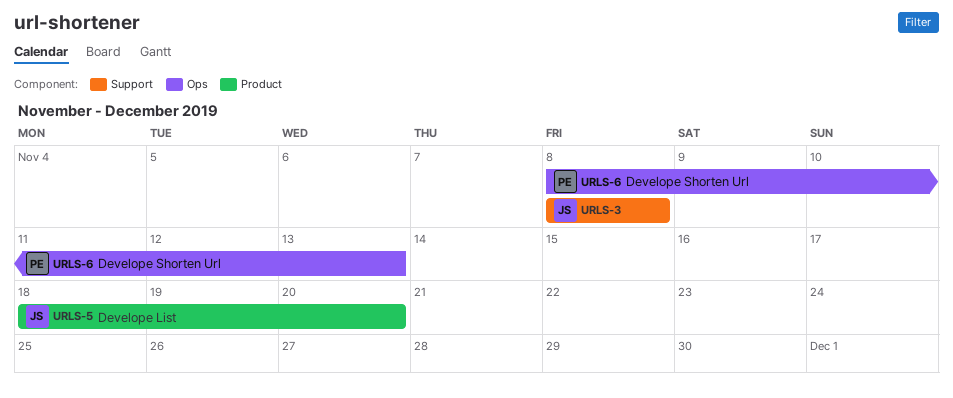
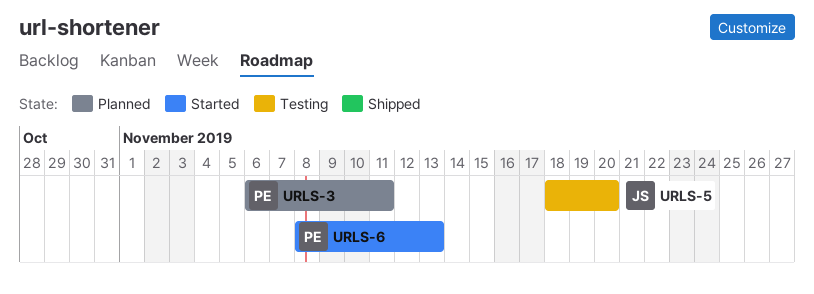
URLS-3, owner: JS -> PE
URLS-3, start: Nov 8 -> Nov 6
URLS-3, due: Nov 8 -> Nov 11

